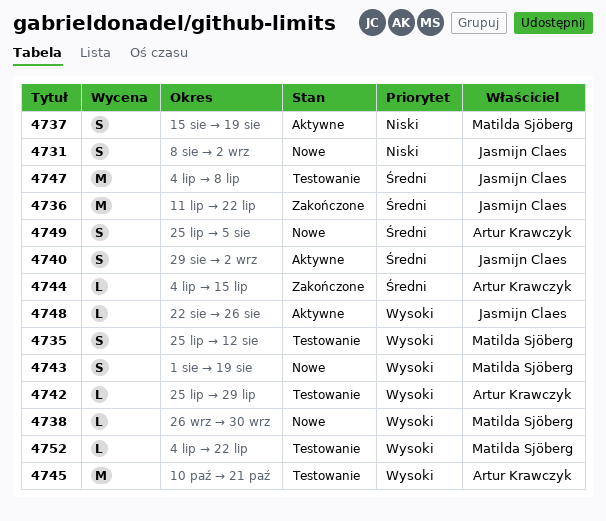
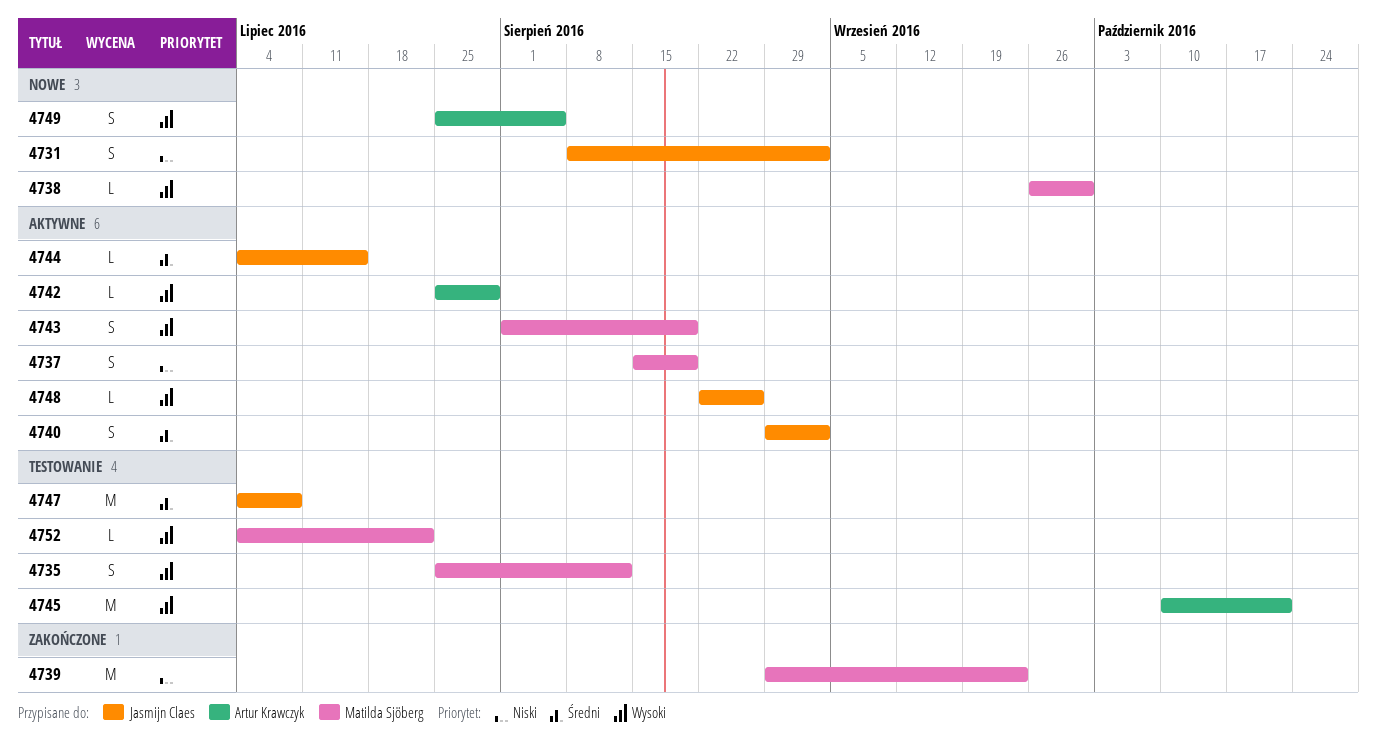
4736: present -> none
4739: none -> present
4742, status: Testowanie -> Aktywne
4743, status: Nowe -> Aktywne
4744, status: Zakończone -> Aktywne
4744, owner: Artur Krawczyk -> Jasmijn Claes
4749, priority: Średni -> Wysoki

